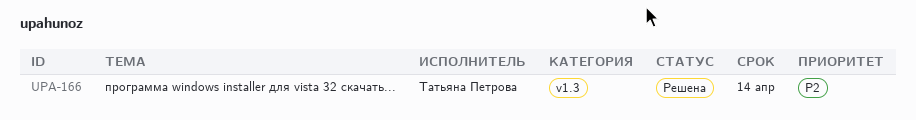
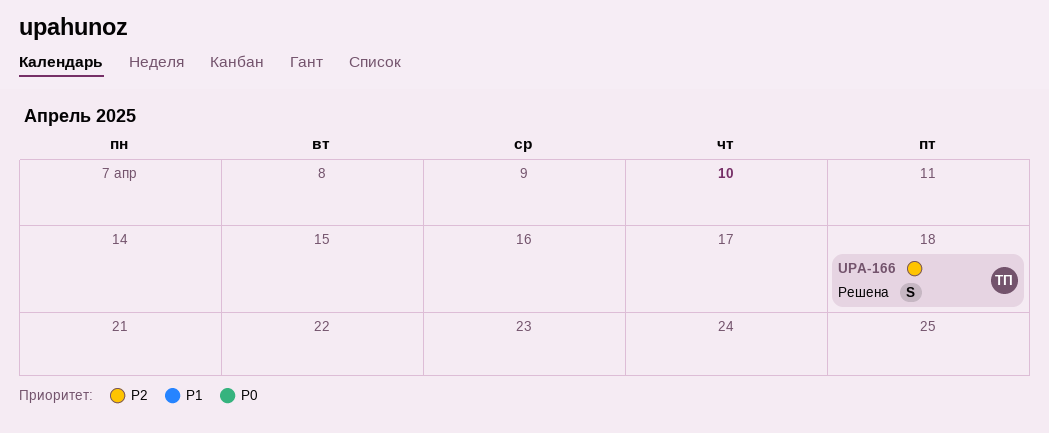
UPA-166, due: Apr 14 -> Apr 18

